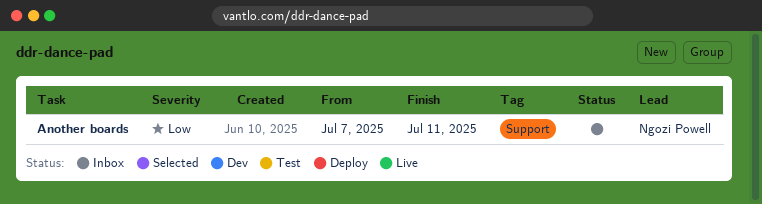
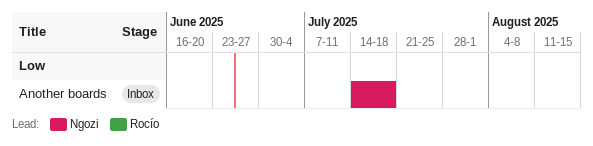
Another boards, start: Jul 7 -> Jul 14
Another boards, due: Jul 11 -> Jul 18

